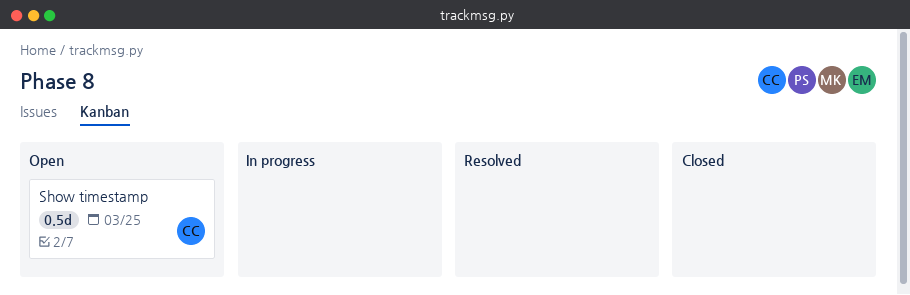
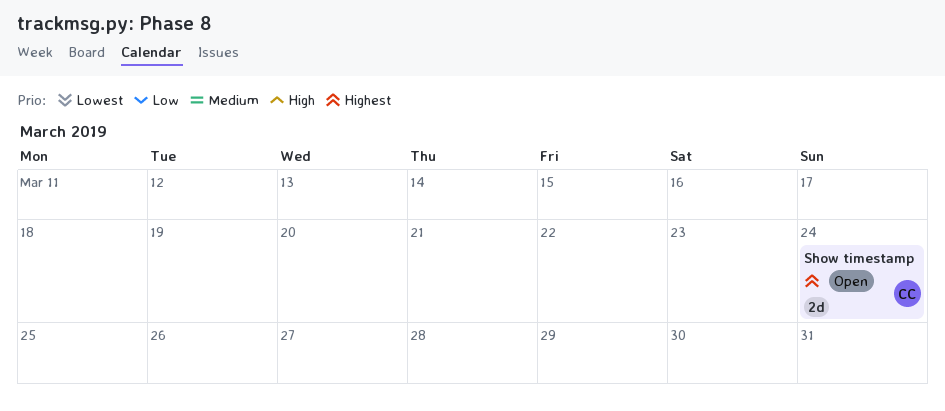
Show timestamp, estimate: 0.5d -> 2d
Show timestamp, due: Mar 25 -> Mar 24

